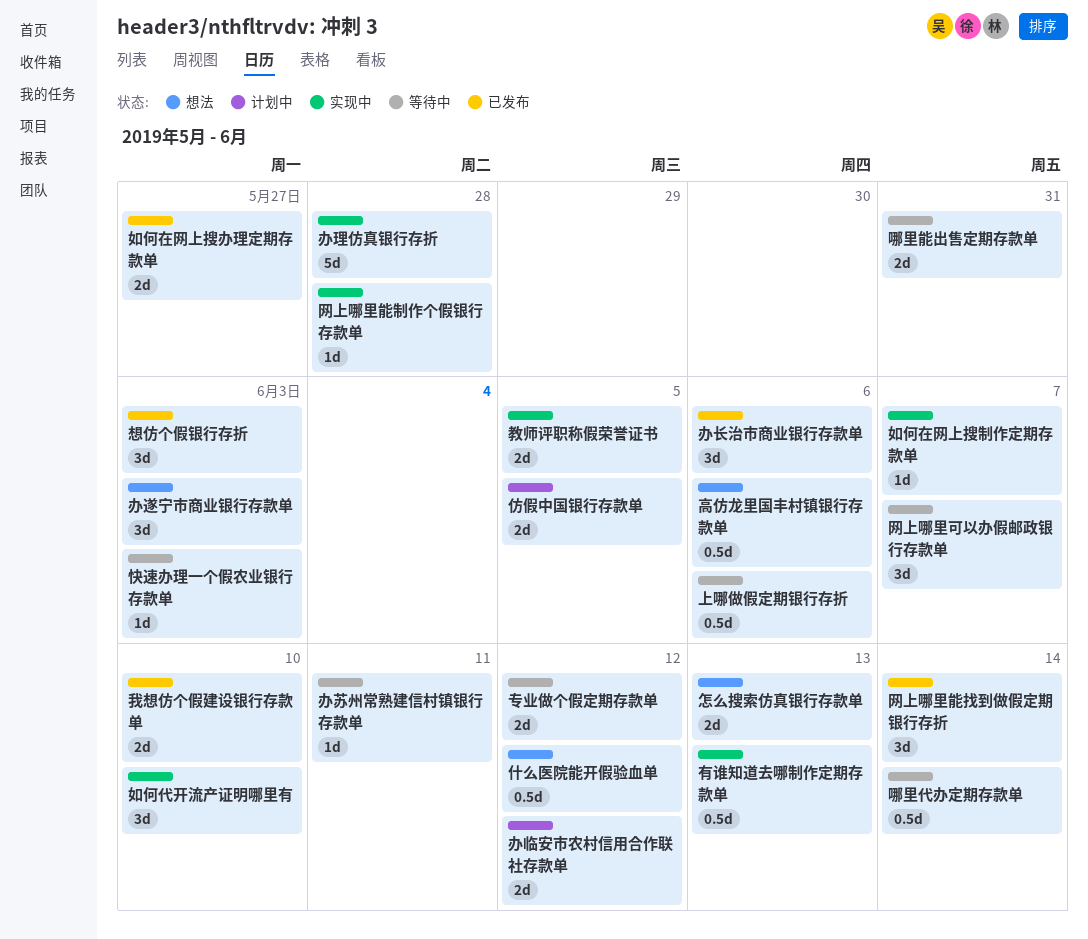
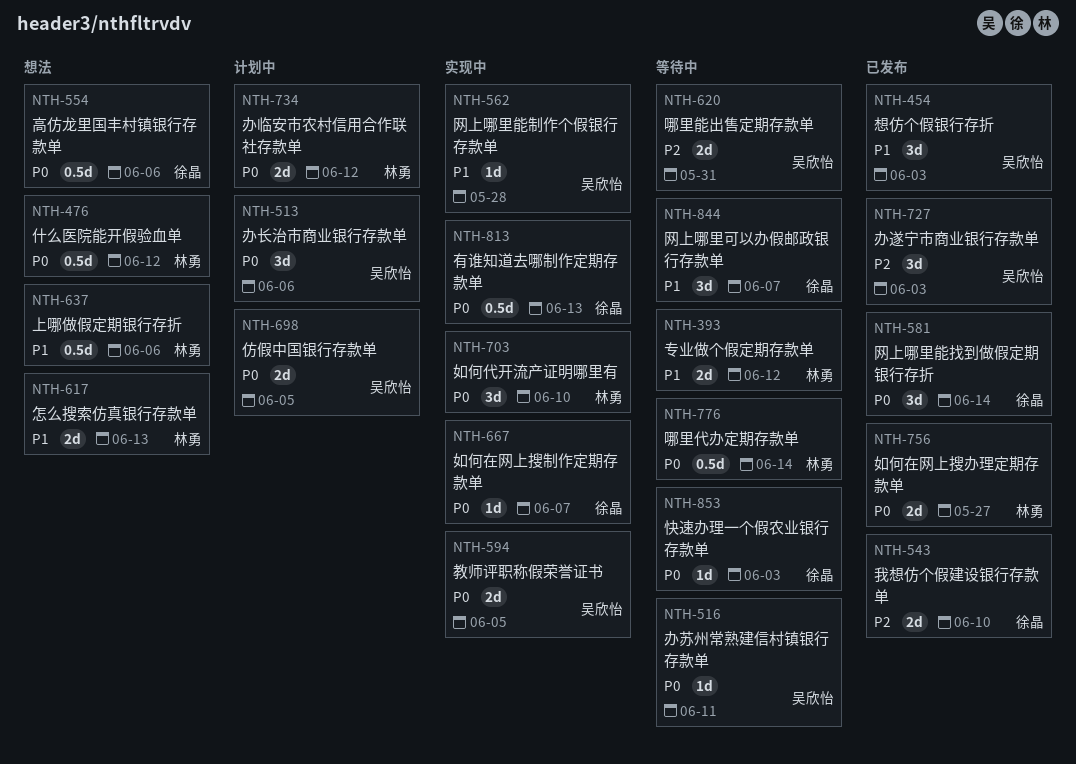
上哪做假定期银行存折, status: 等待中 -> 想法
办理仿真银行存折: present -> none
办遂宁市商业银行存款单, status: 想法 -> 已发布
办长治市商业银行存款单, status: 已发布 -> 计划中

